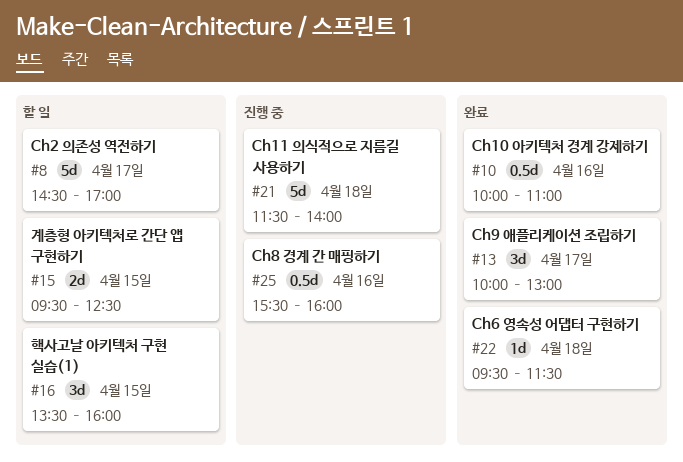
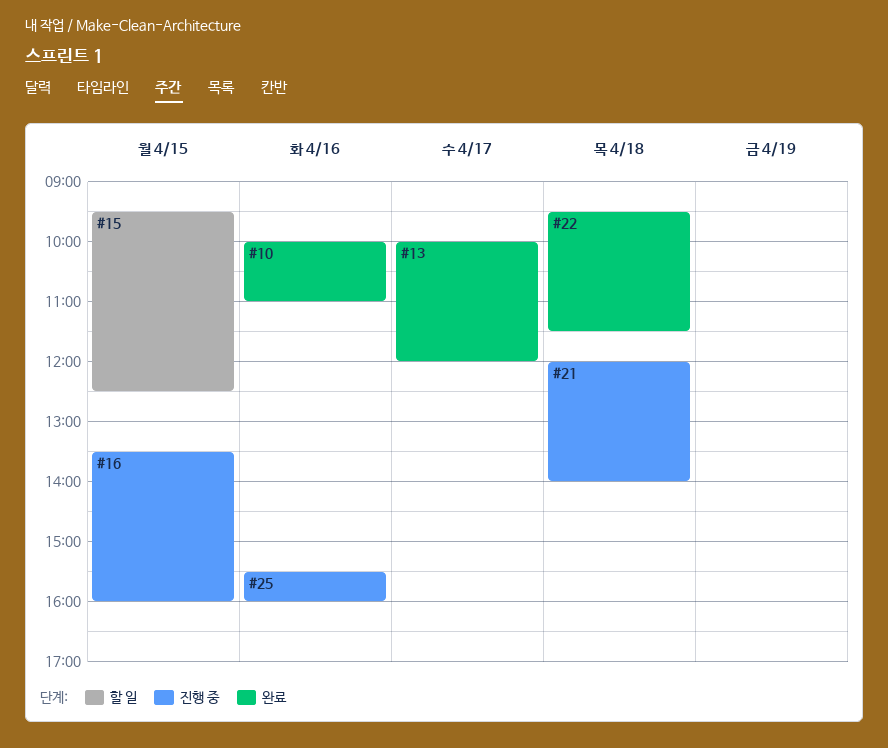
#8: present -> none
#13, ends: 13:00 -> 12:00
#16, status: 할 일 -> 진행 중
#21, begins: 11:30 -> 12:00

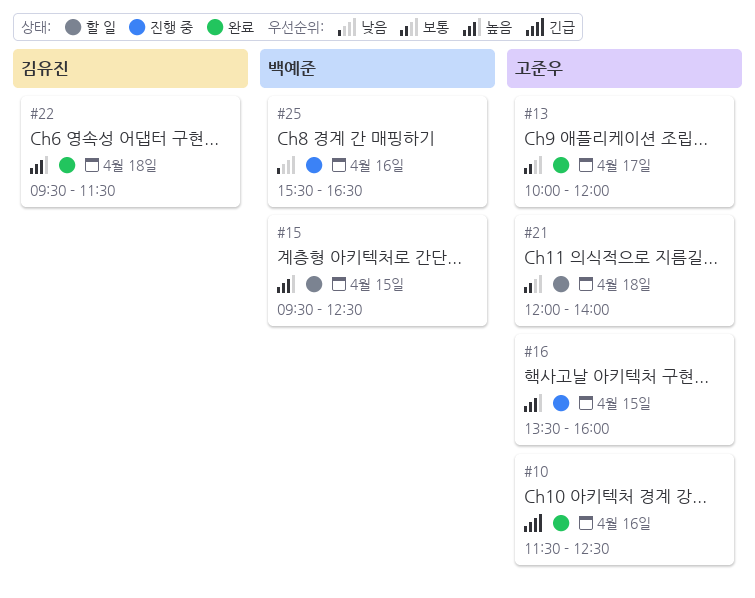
#10, begins: 10:00 -> 11:30
#10, ends: 11:00 -> 12:30
#21, status: 진행 중 -> 할 일
#25, ends: 16:00 -> 16:30

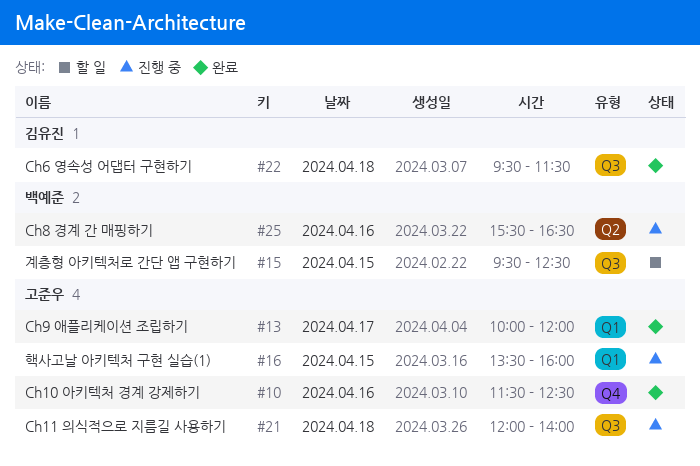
#21, status: 할 일 -> 진행 중

